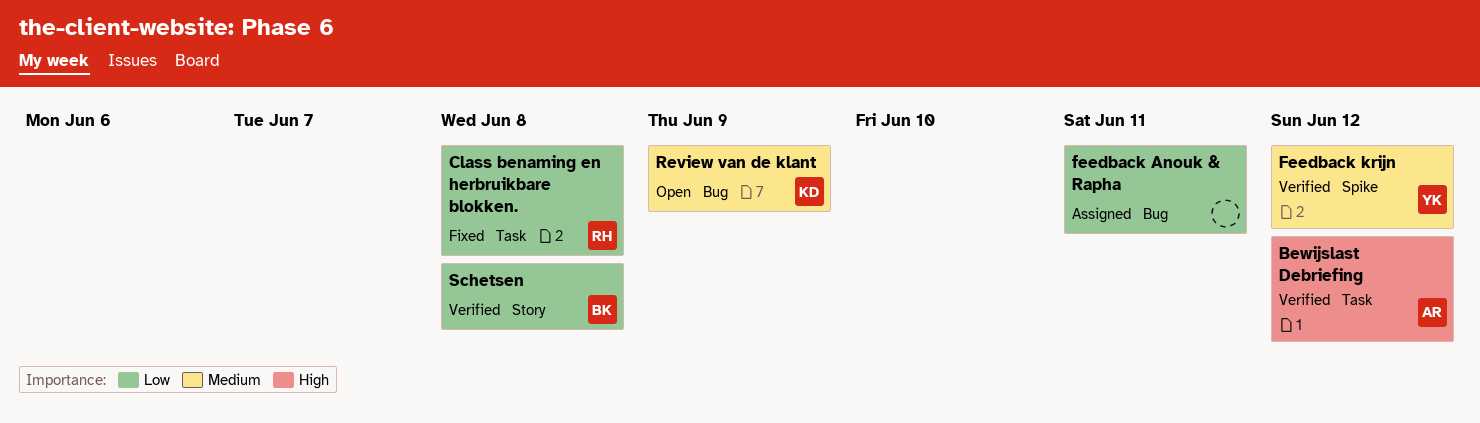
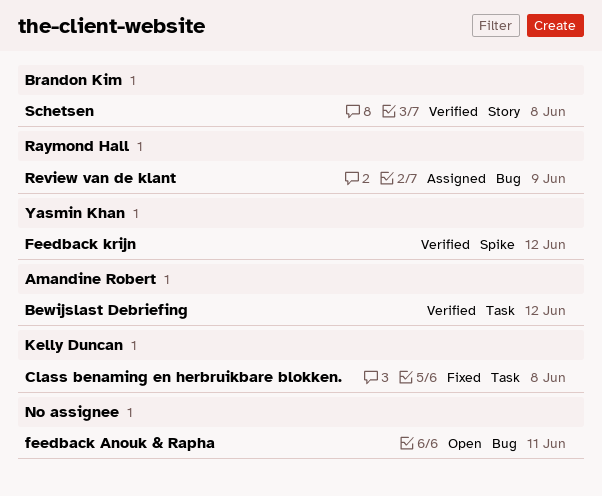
Class benaming en herbruikbare blokken., owner: Raymond Hall -> Kelly Duncan
feedback Anouk & Rapha, status: Assigned -> Open
Review van de klant, status: Open -> Assigned
Review van de klant, owner: Kelly Duncan -> Raymond Hall

